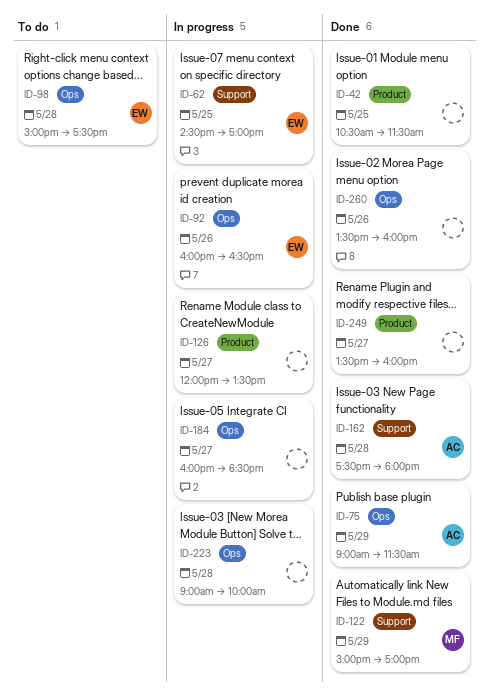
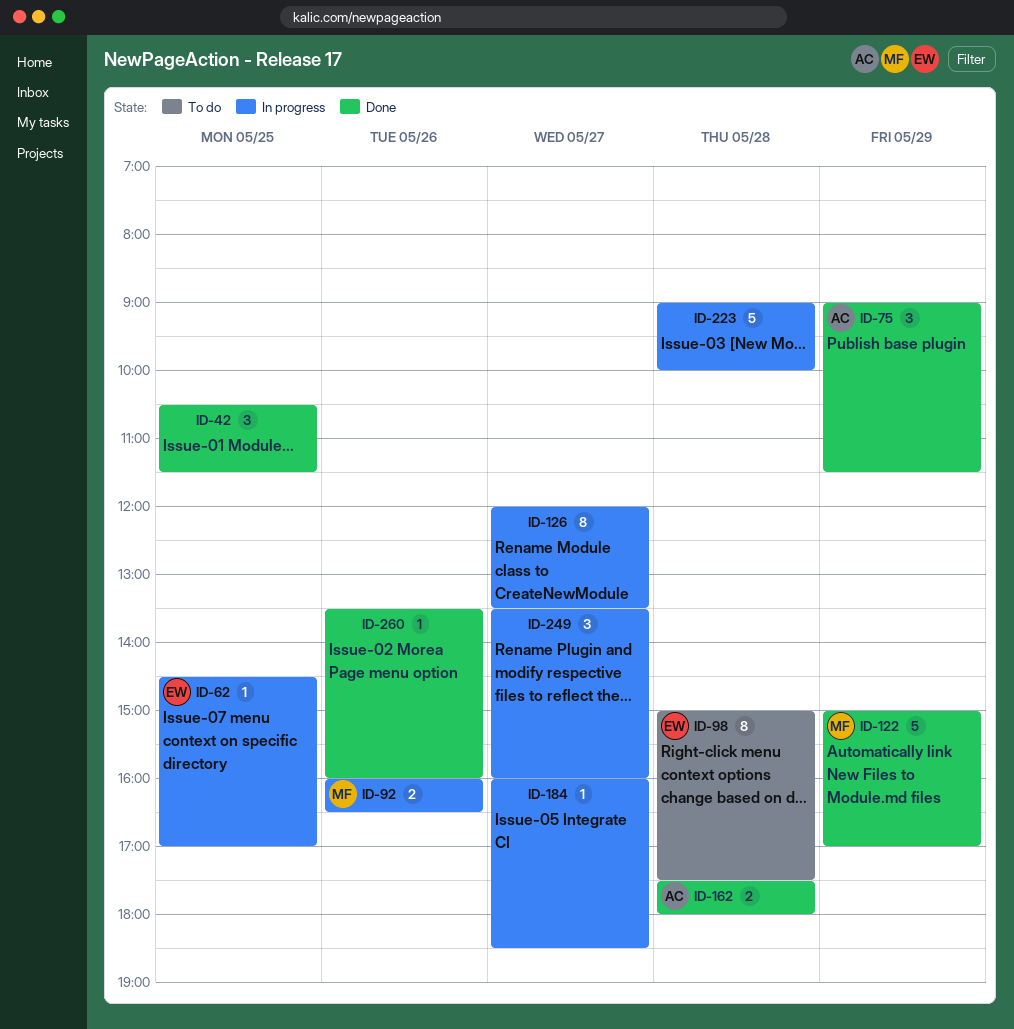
ID-92, owner: EW -> MF
ID-249, status: Done -> In progress

